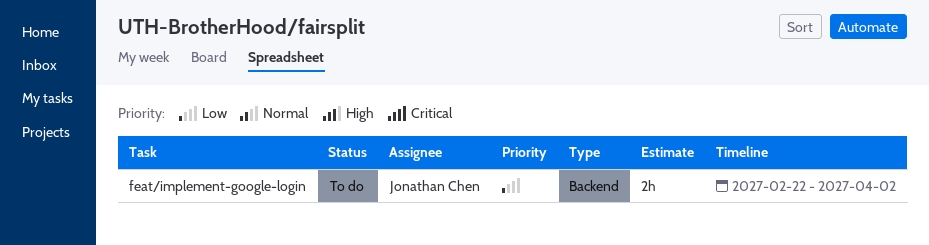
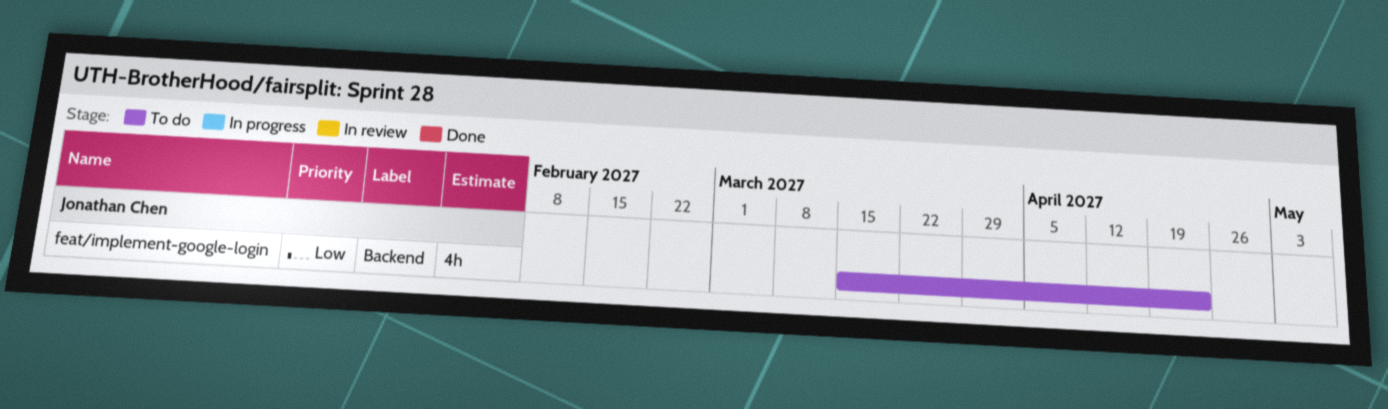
feat/implement-google-login, estimate: 2h -> 4h
feat/implement-google-login, start: Feb 22 -> Mar 15
feat/implement-google-login, due: Apr 2 -> Apr 23

